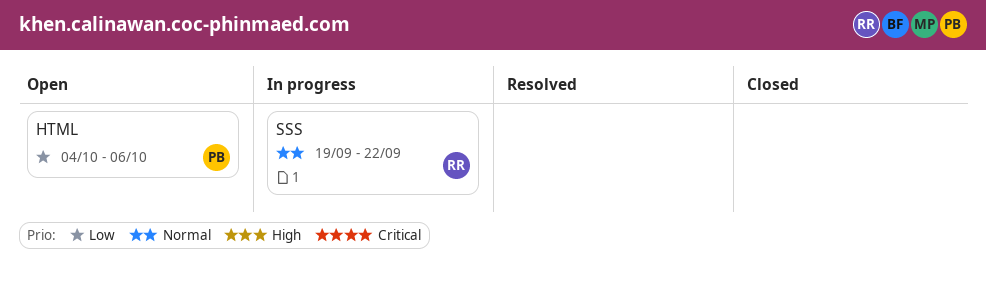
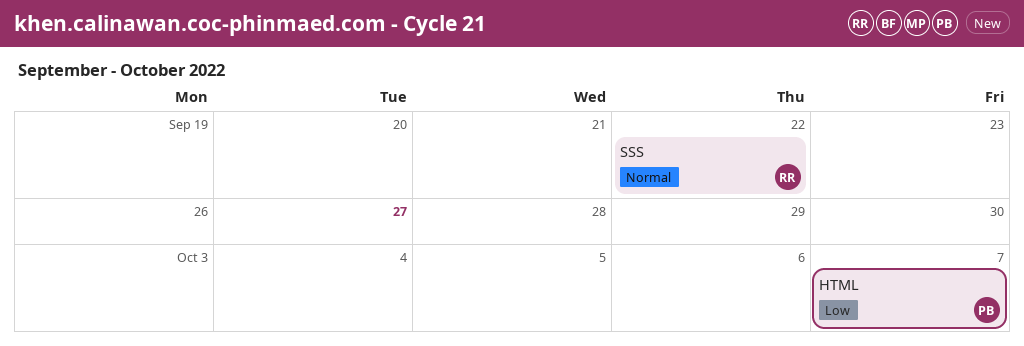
HTML, due: Oct 6 -> Oct 7

